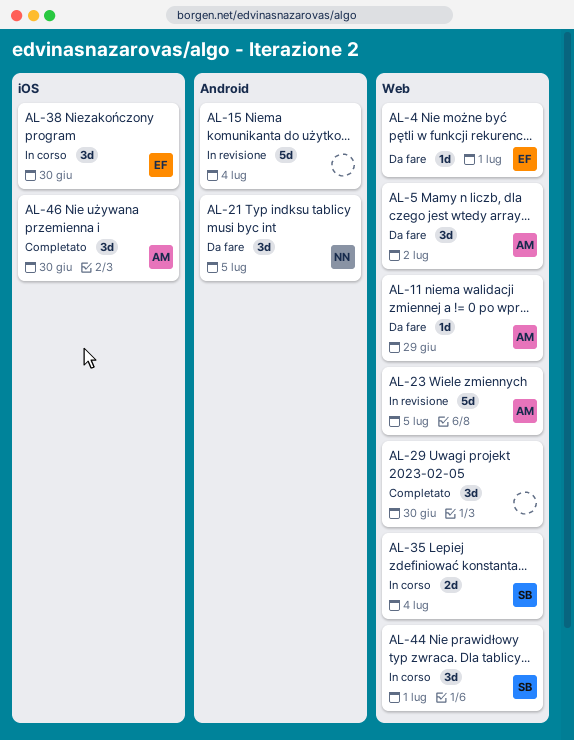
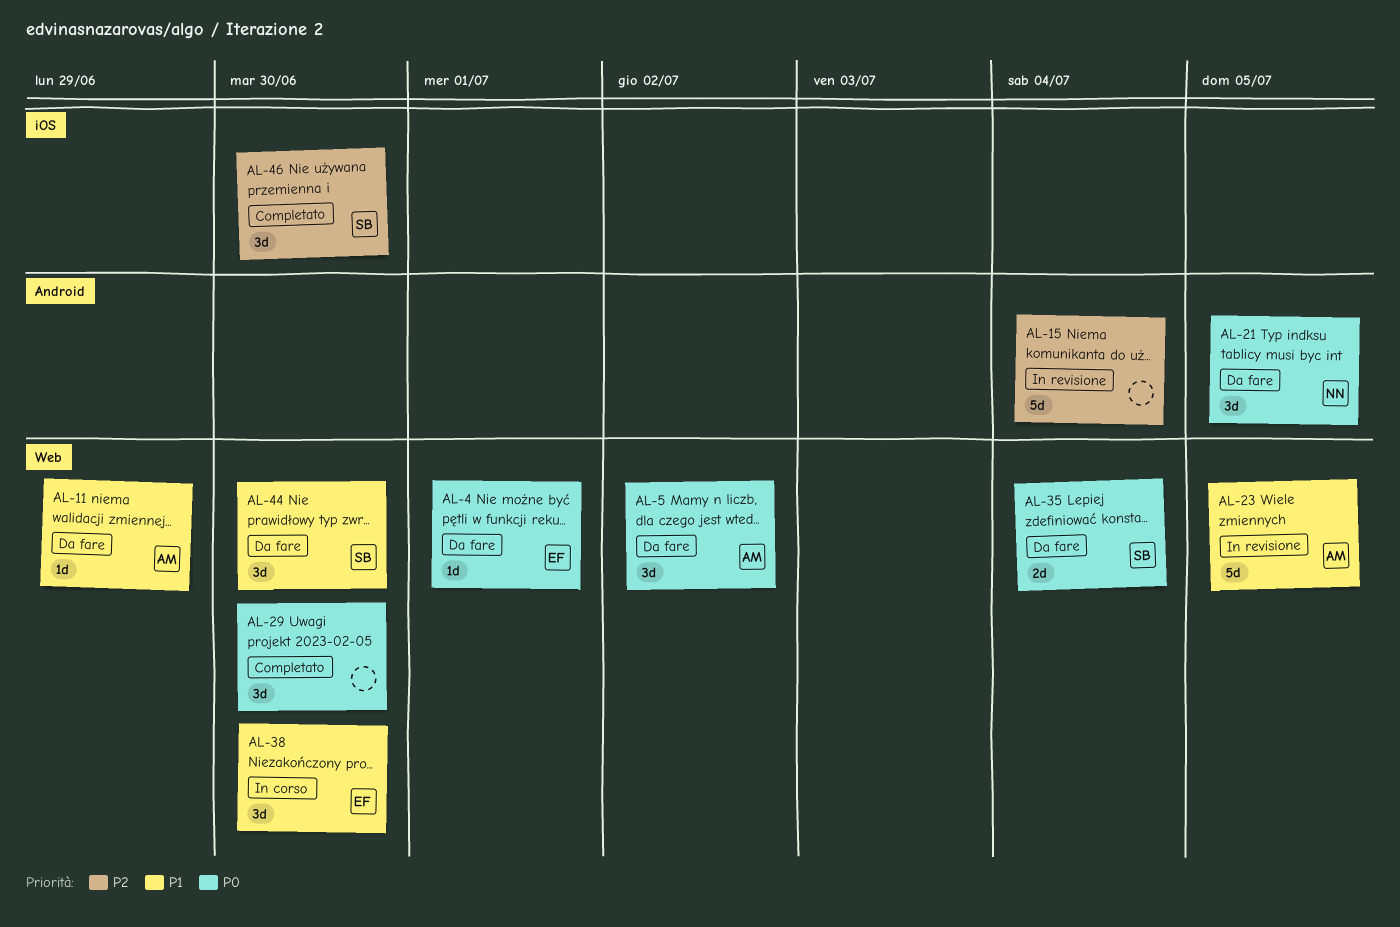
AL-35, status: In corso -> Da fare
AL-38, label: iOS -> Web
AL-44, status: In corso -> Da fare
AL-44, due: Jul 1 -> Jun 30
AL-46, owner: AM -> SB

